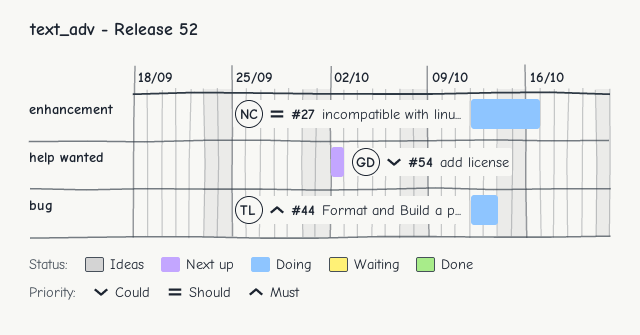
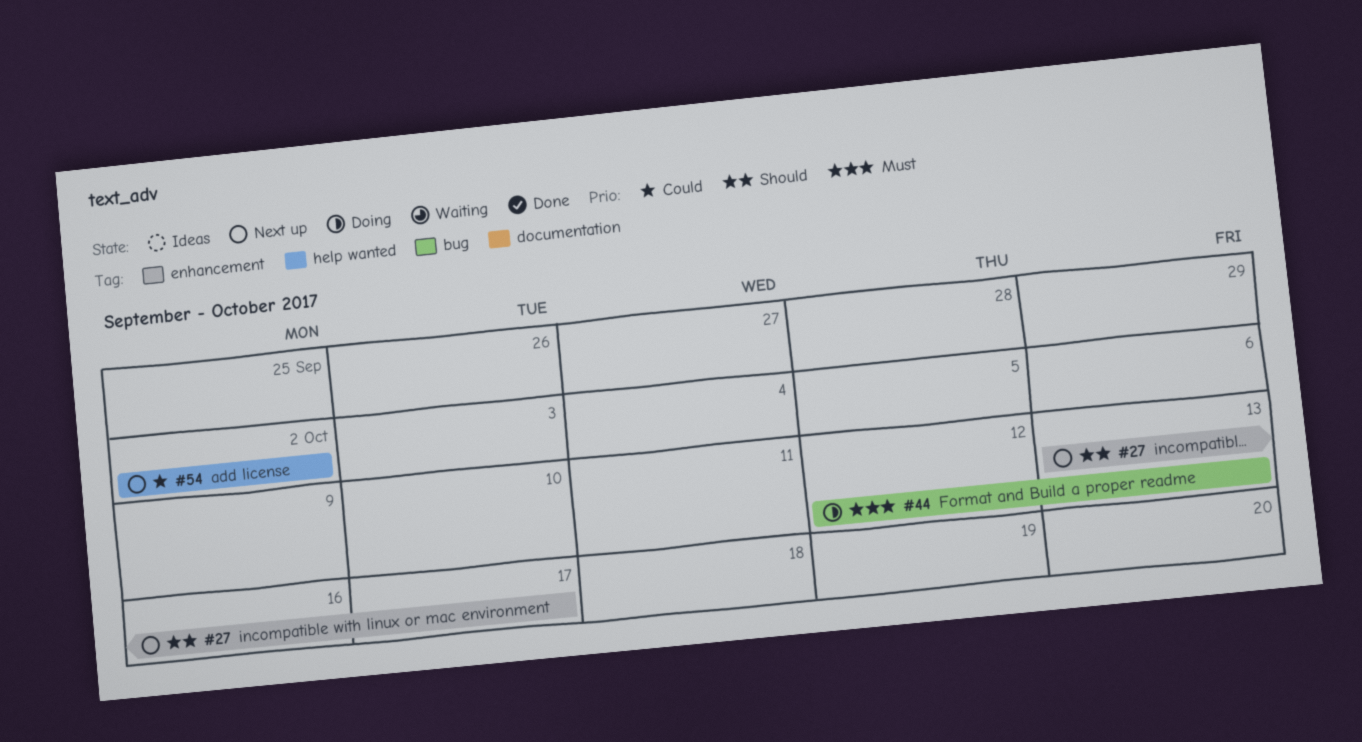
#27, status: Doing -> Next up
#27, start: Oct 12 -> Oct 13
#27, due: Oct 16 -> Oct 17

